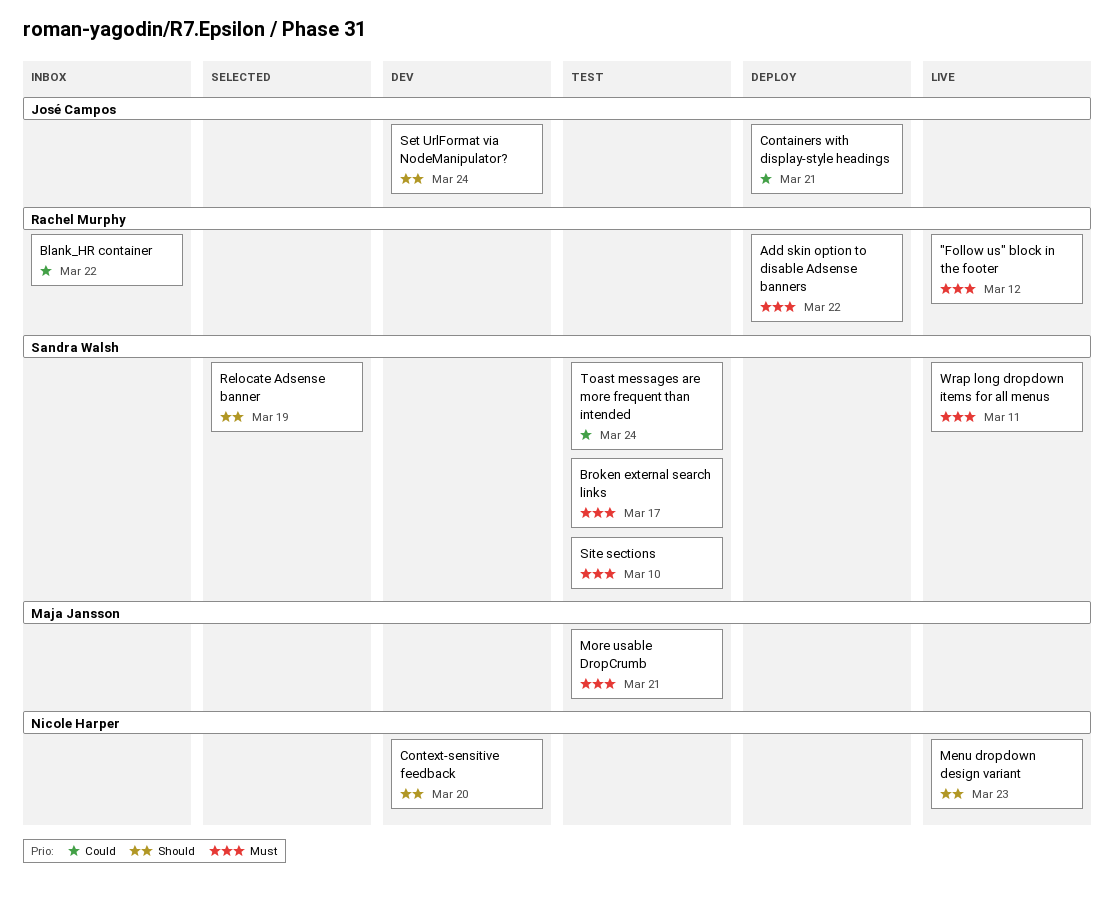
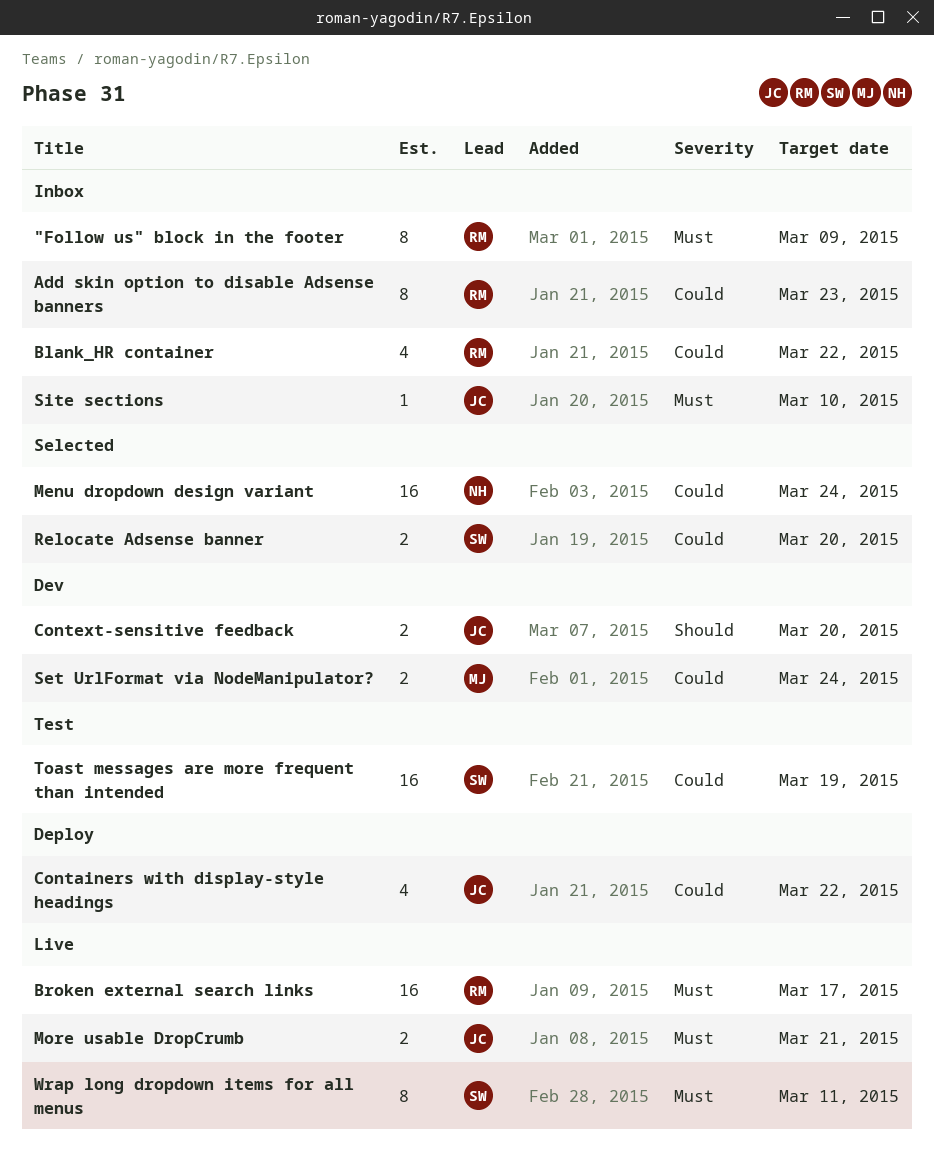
"Follow us" block in the footer, status: Live -> Inbox
"Follow us" block in the footer, due: Mar 12 -> Mar 9
Add skin option to disable Adsense banners, status: Deploy -> Inbox
Add skin option to disable Adsense banners, priority: Must -> Could
Add skin option to disable Adsense banners, due: Mar 22 -> Mar 23
Broken external search links, status: Test -> Live
Broken external search links, owner: Sandra Walsh -> Rachel Murphy
Containers with display-style headings, due: Mar 21 -> Mar 22
Context-sensitive feedback, owner: Nicole Harper -> José Campos
Menu dropdown design variant, status: Live -> Selected
Menu dropdown design variant, priority: Should -> Could
Menu dropdown design variant, due: Mar 23 -> Mar 24
More usable DropCrumb, status: Test -> Live
More usable DropCrumb, owner: Maja Jansson -> José Campos
Relocate Adsense banner, priority: Should -> Could
Relocate Adsense banner, due: Mar 19 -> Mar 20
Set UrlFormat via NodeManipulator?, owner: José Campos -> Maja Jansson
Set UrlFormat via NodeManipulator?, priority: Should -> Could
Site sections, status: Test -> Inbox
Site sections, owner: Sandra Walsh -> José Campos
Toast messages are more frequent than intended, due: Mar 24 -> Mar 19

